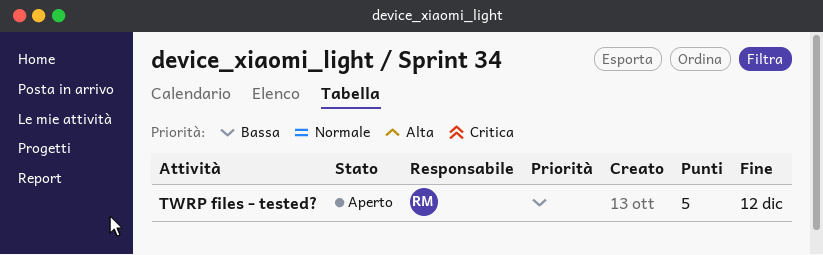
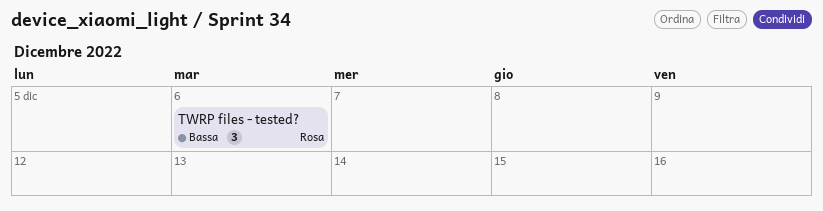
TWRP files - tested?, estimate: 5 -> 3
TWRP files - tested?, due: Dec 12 -> Dec 6

